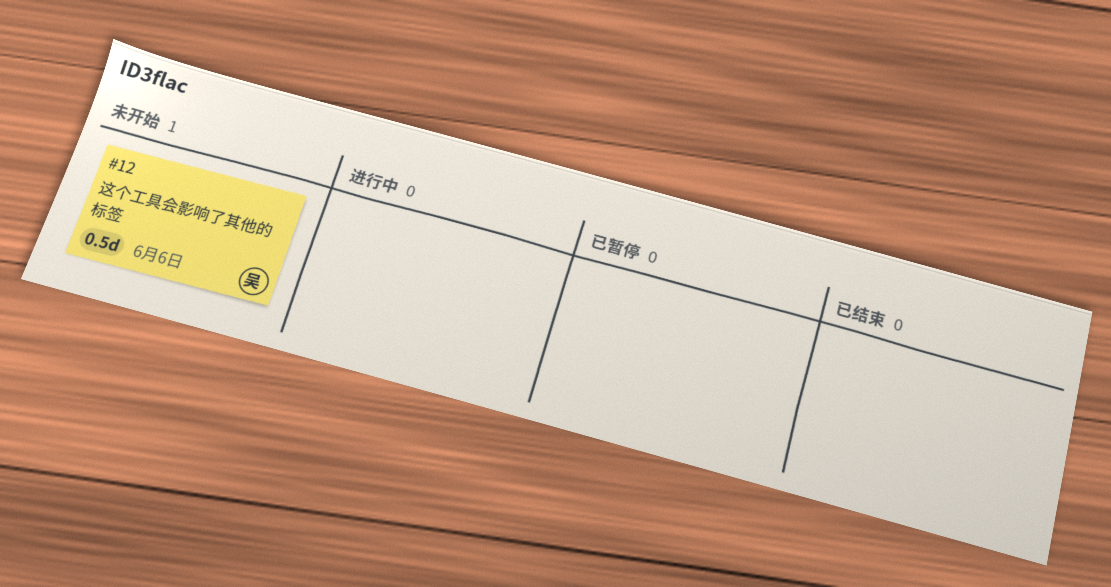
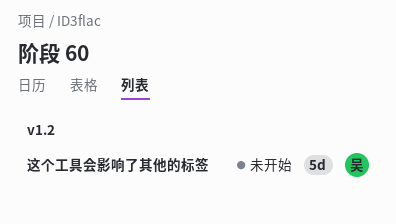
这个工具会影响了其他的标签, estimate: 0.5d -> 5d

